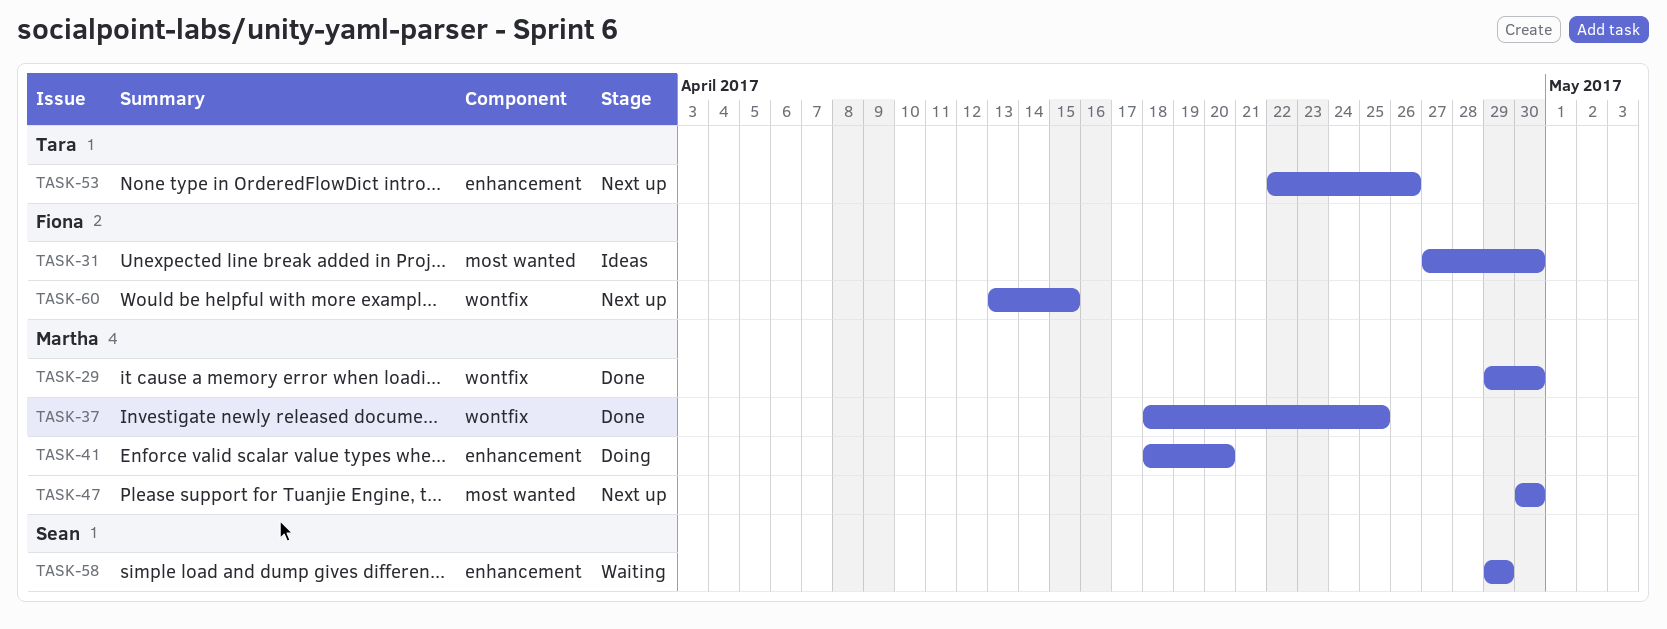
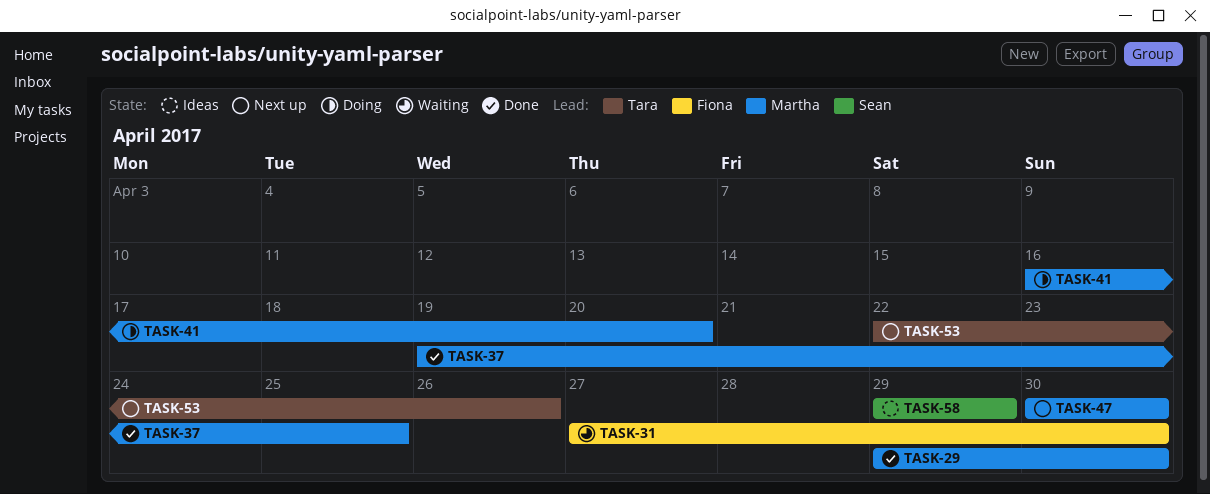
TASK-31, status: Ideas -> Waiting
TASK-37, start: Apr 18 -> Apr 19
TASK-41, start: Apr 18 -> Apr 16
TASK-58, status: Waiting -> Ideas
TASK-60: present -> none

